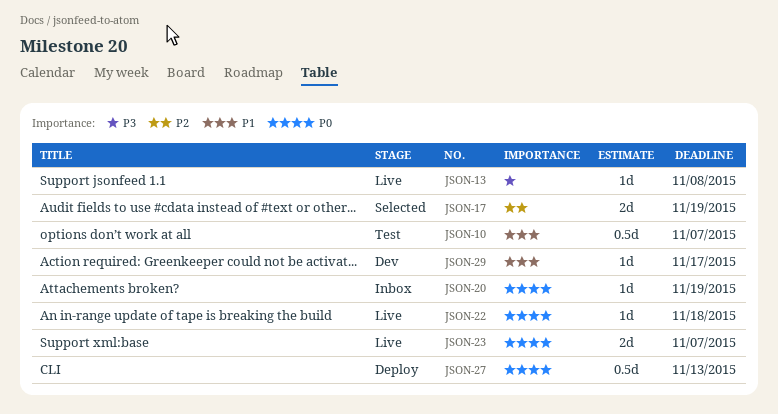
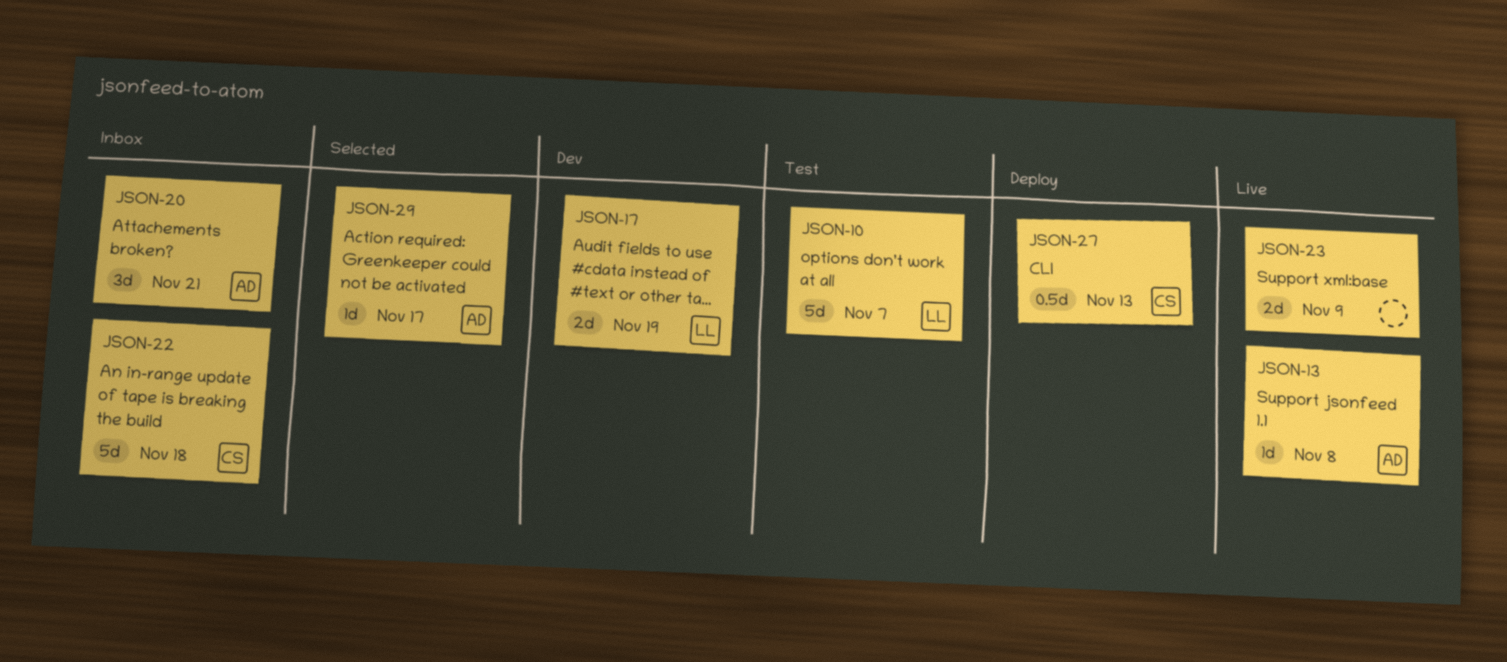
JSON-10, estimate: 0.5d -> 5d
JSON-17, status: Selected -> Dev
JSON-20, estimate: 1d -> 3d
JSON-20, due: Nov 19 -> Nov 21
JSON-22, status: Live -> Inbox
JSON-22, estimate: 1d -> 5d
JSON-23, due: Nov 7 -> Nov 9
JSON-29, status: Dev -> Selected

